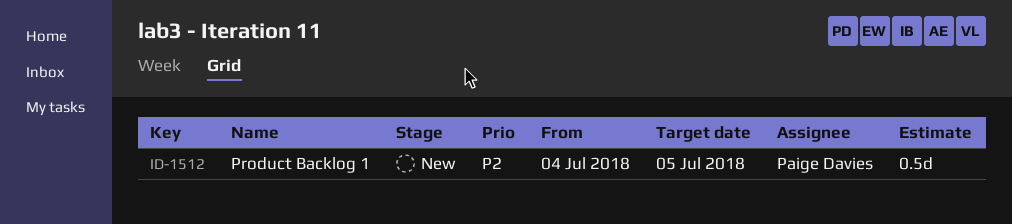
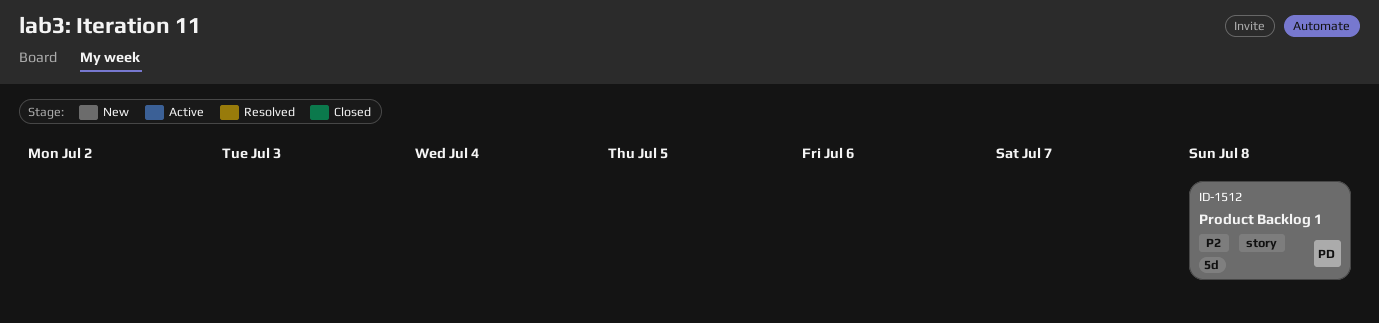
ID-1512, estimate: 0.5d -> 5d
ID-1512, due: Jul 5 -> Jul 8

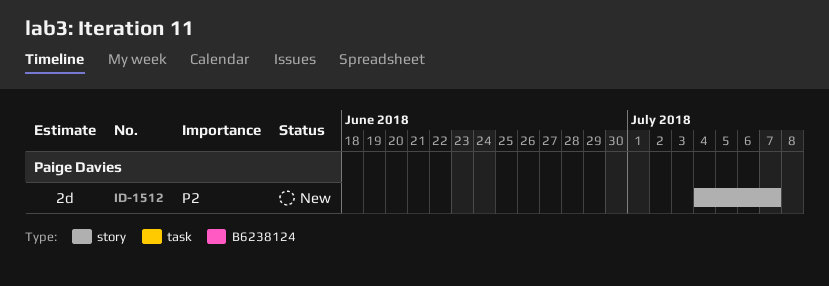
ID-1512, estimate: 5d -> 2d
ID-1512, due: Jul 8 -> Jul 7

